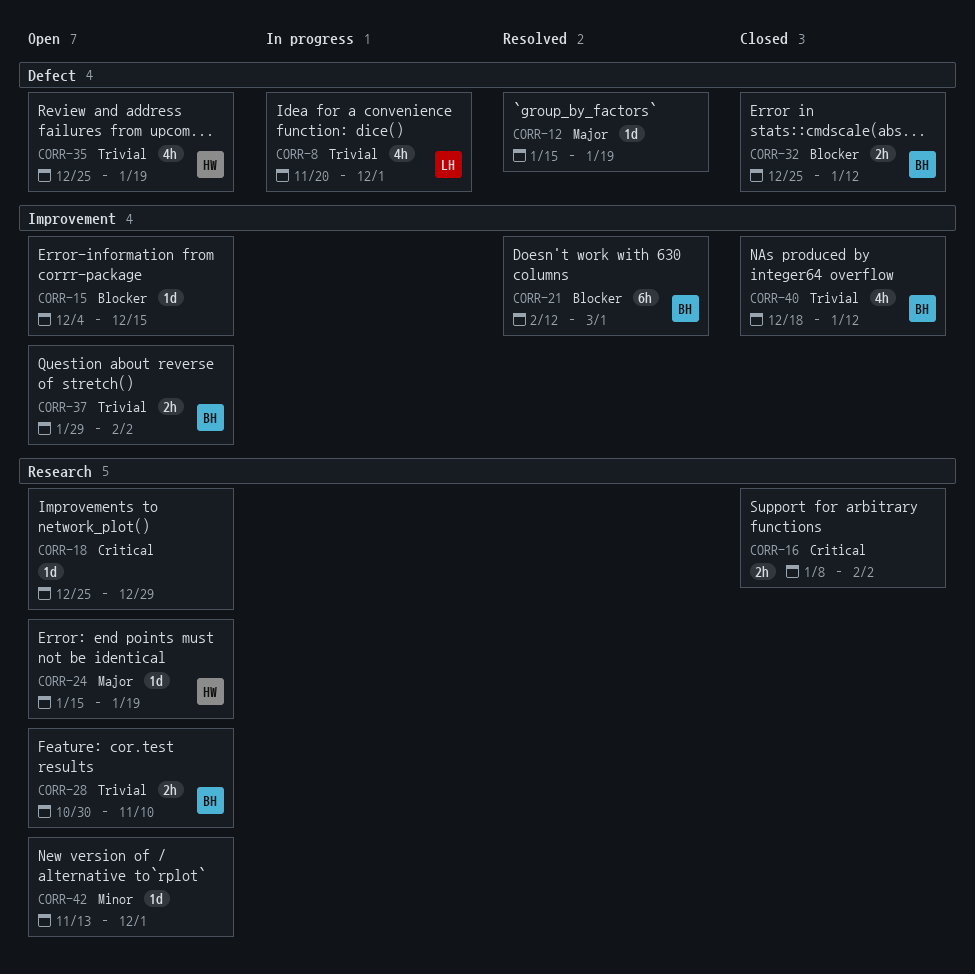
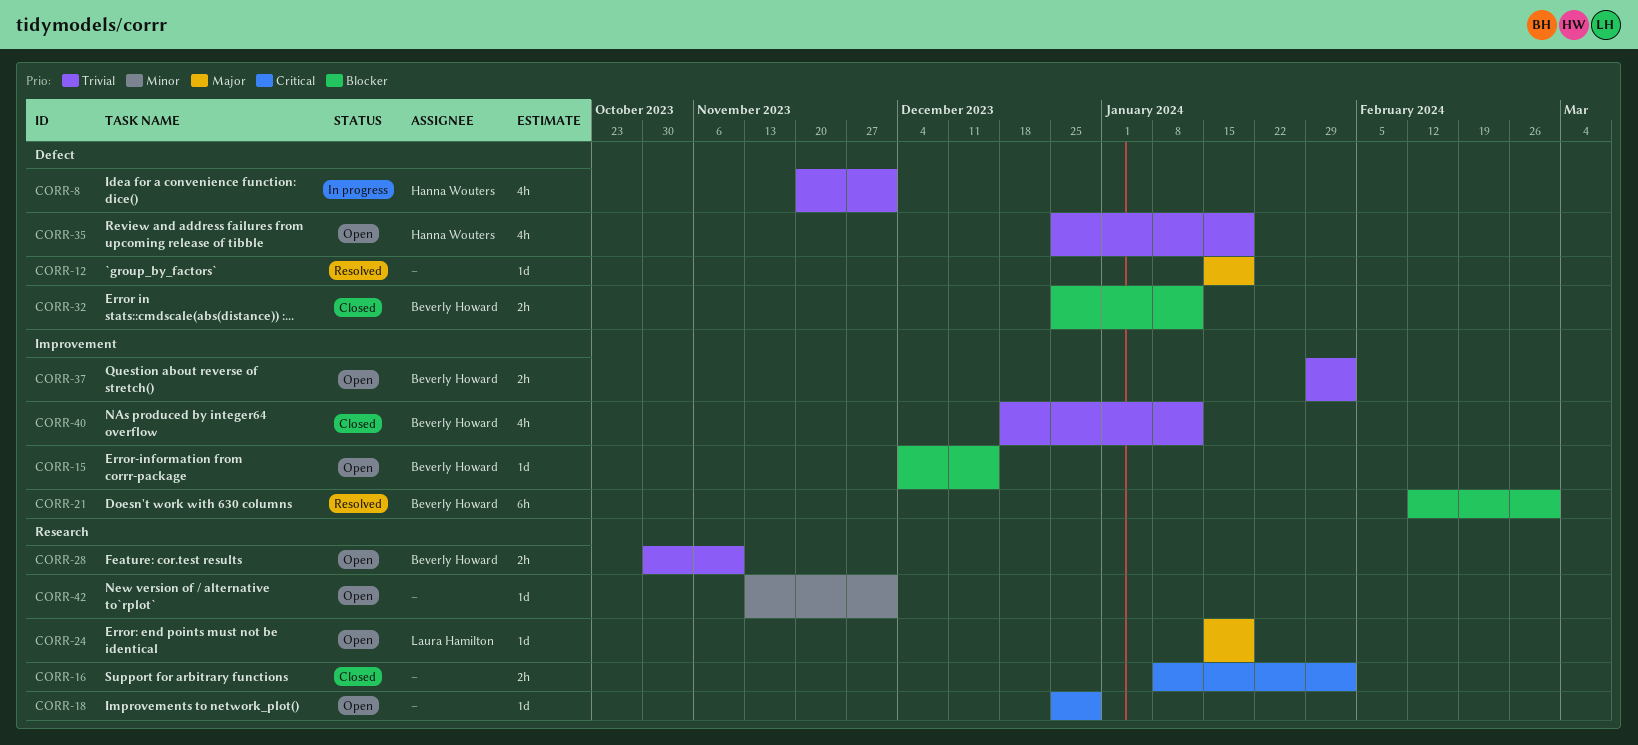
CORR-8, owner: Laura Hamilton -> Hanna Wouters
CORR-15, owner: none -> Beverly Howard
CORR-24, owner: Hanna Wouters -> Laura Hamilton

